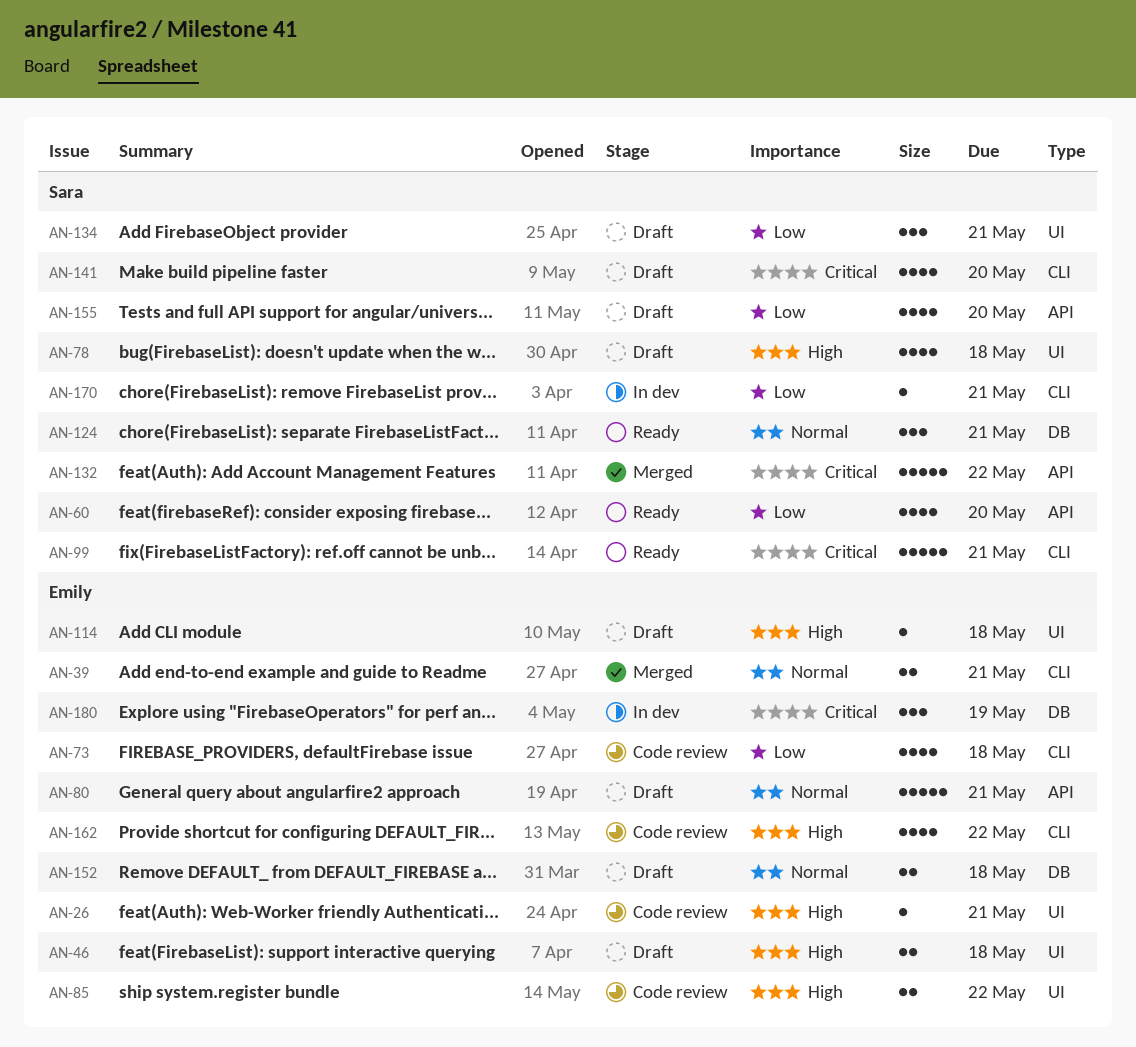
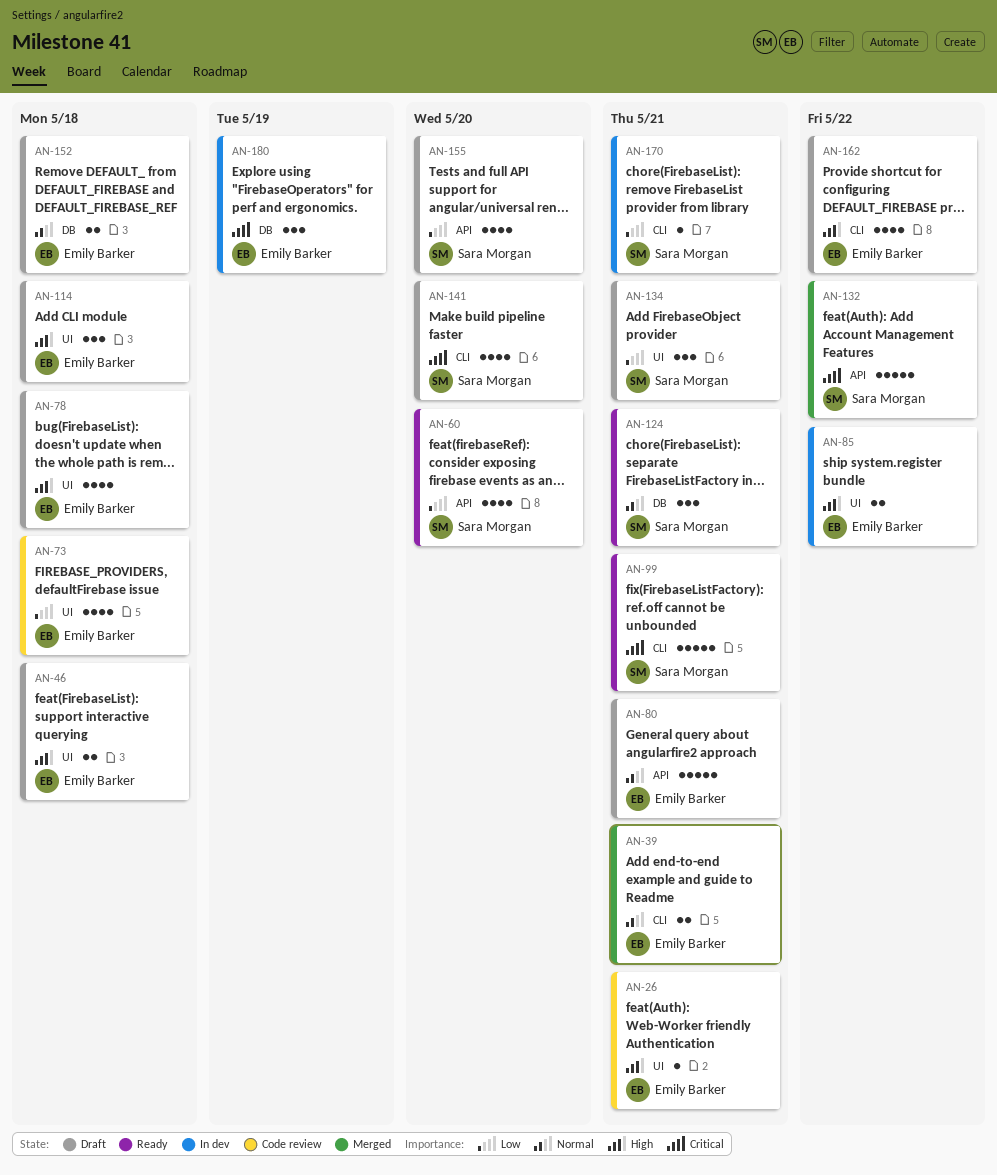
AN-73, label: CLI -> UI
AN-78, owner: Sara Morgan -> Emily Barker
AN-85, status: Code review -> In dev
AN-114, estimate: 1 -> 3
AN-162, status: Code review -> Draft

